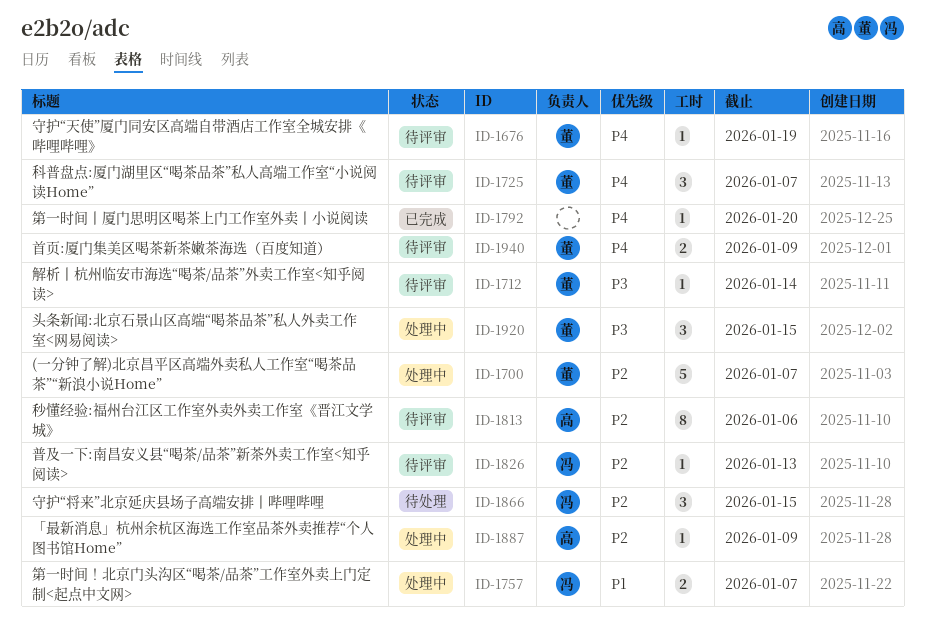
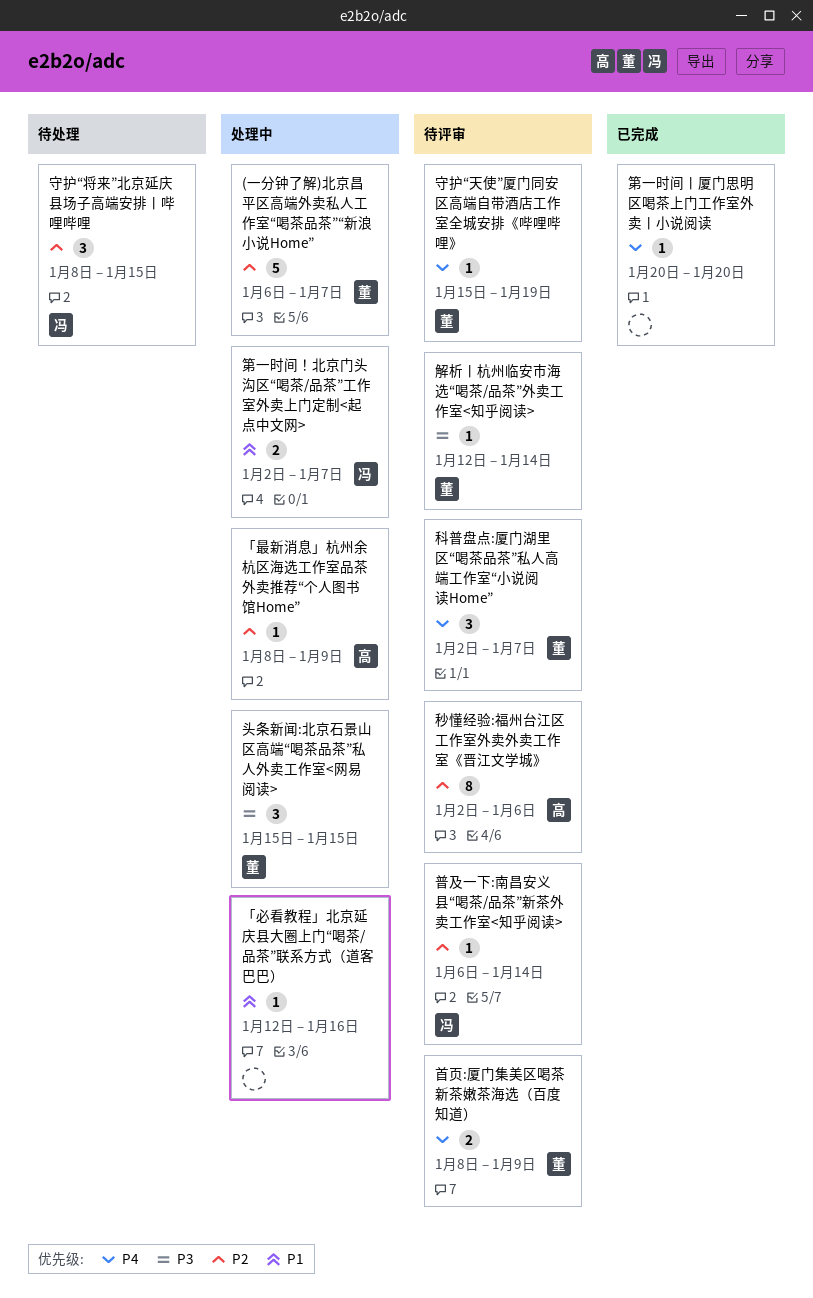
「必看教程」北京延庆县大圈上门“喝茶/品茶”联系方式（道客巴巴）: none -> present
普及一下:南昌安义县“喝茶/品茶”新茶外卖工作室<知乎阅读>, due: Jan 13 -> Jan 14

